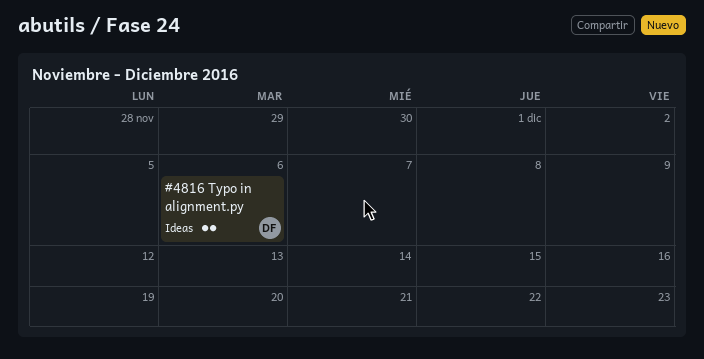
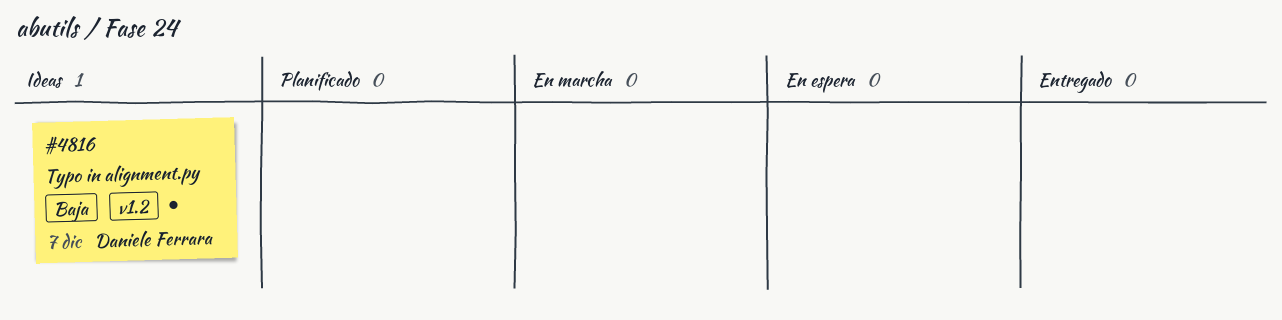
#4816, estimate: 2 -> 1
#4816, due: Dec 6 -> Dec 7

